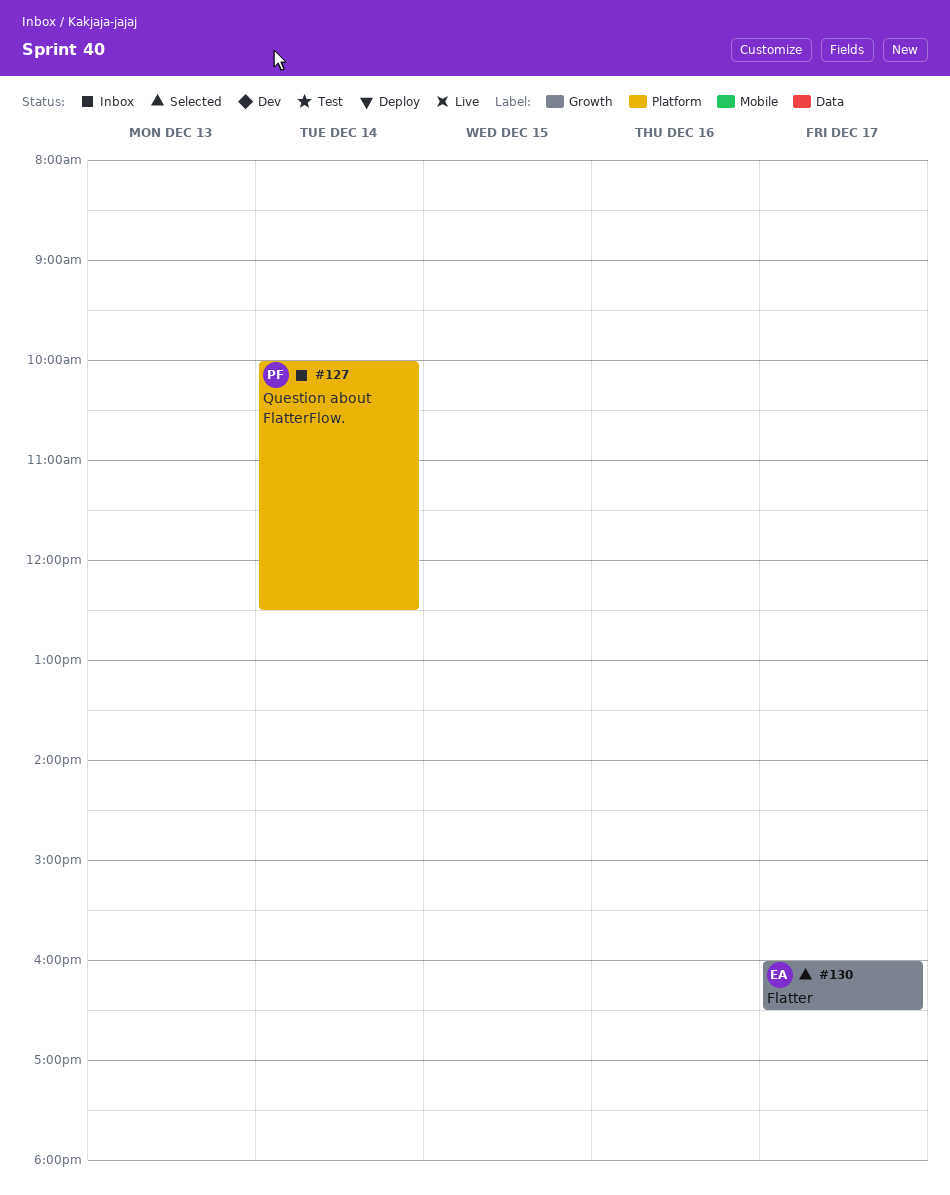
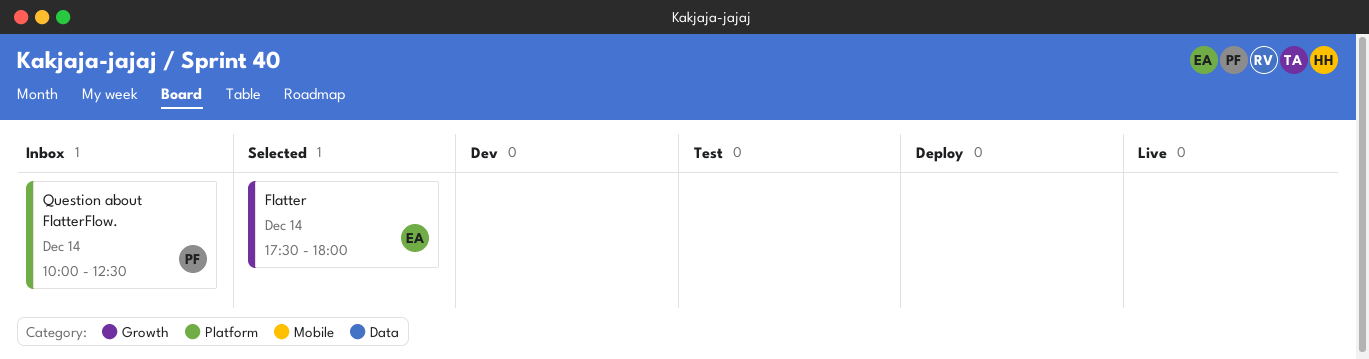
Flatter, day: Dec 17 -> Dec 14
Flatter, begins: 16:00 -> 17:30
Flatter, ends: 16:30 -> 18:00

